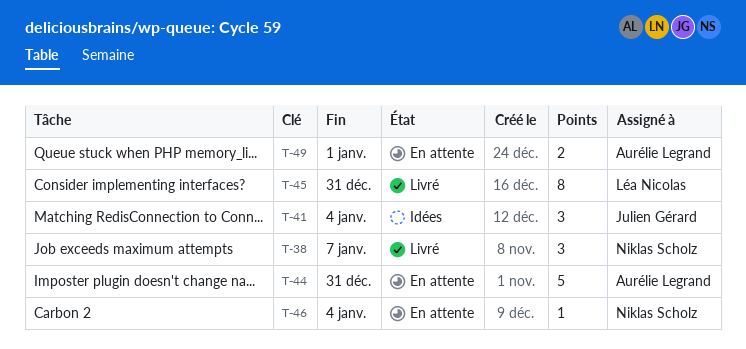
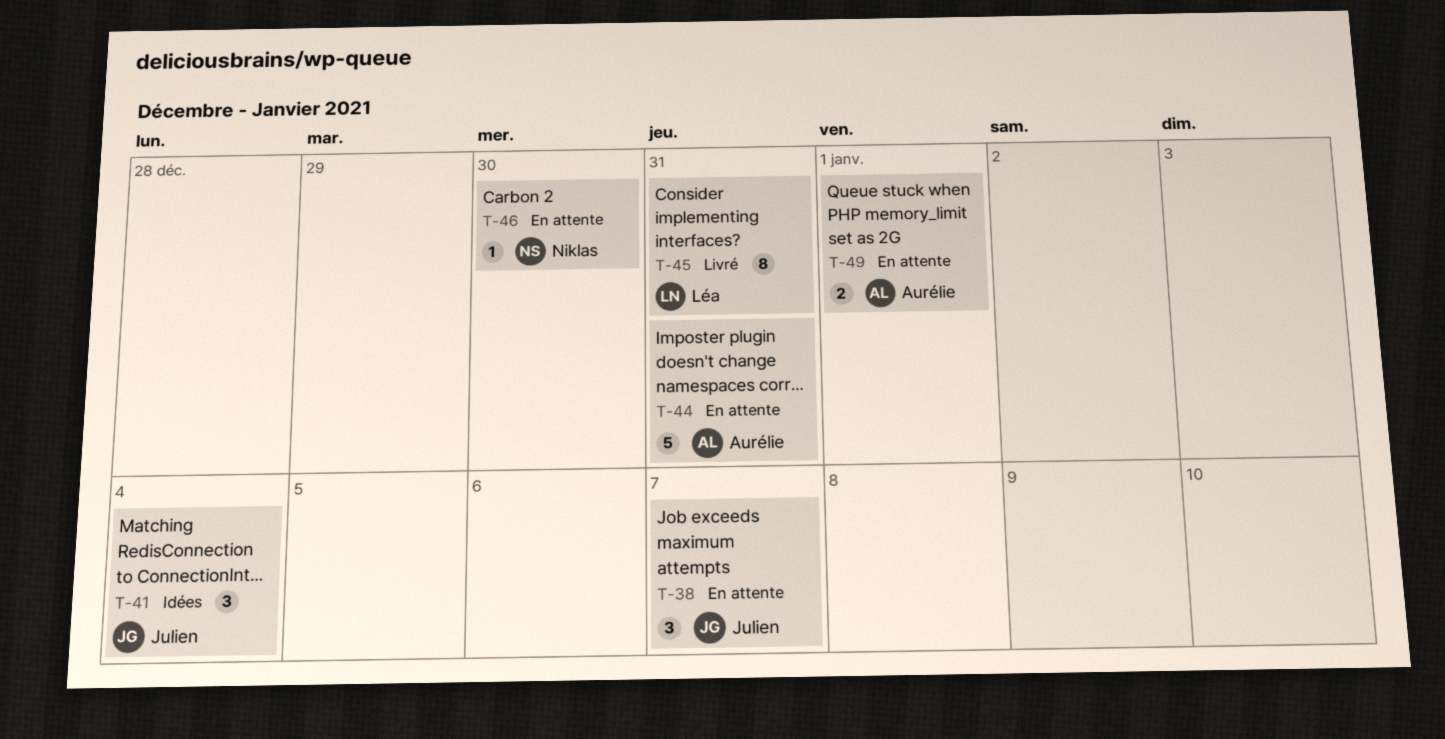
T-38, status: Livré -> En attente
T-38, owner: Niklas Scholz -> Julien Gérard
T-46, due: Jan 4 -> Dec 30

